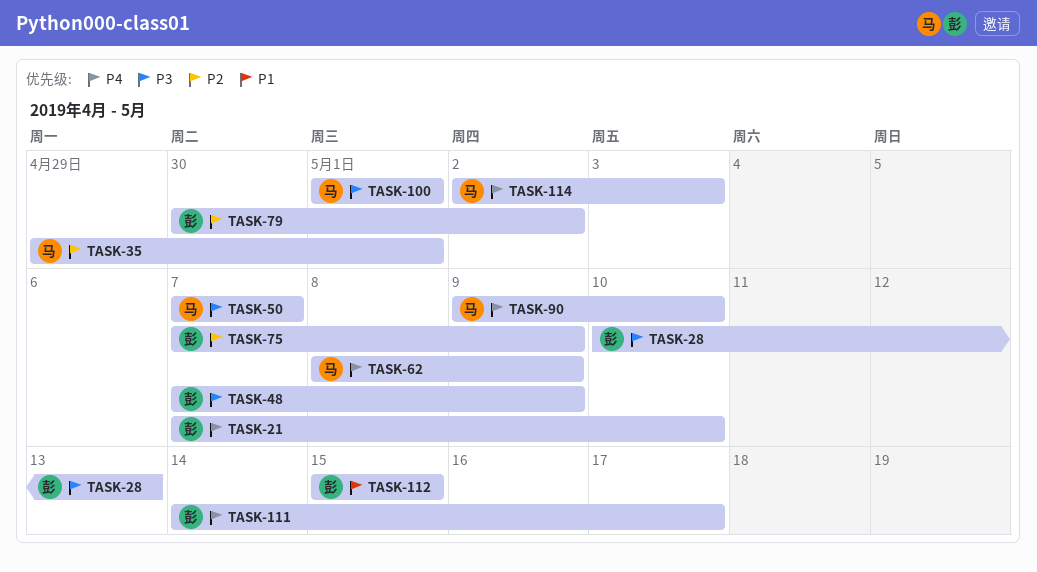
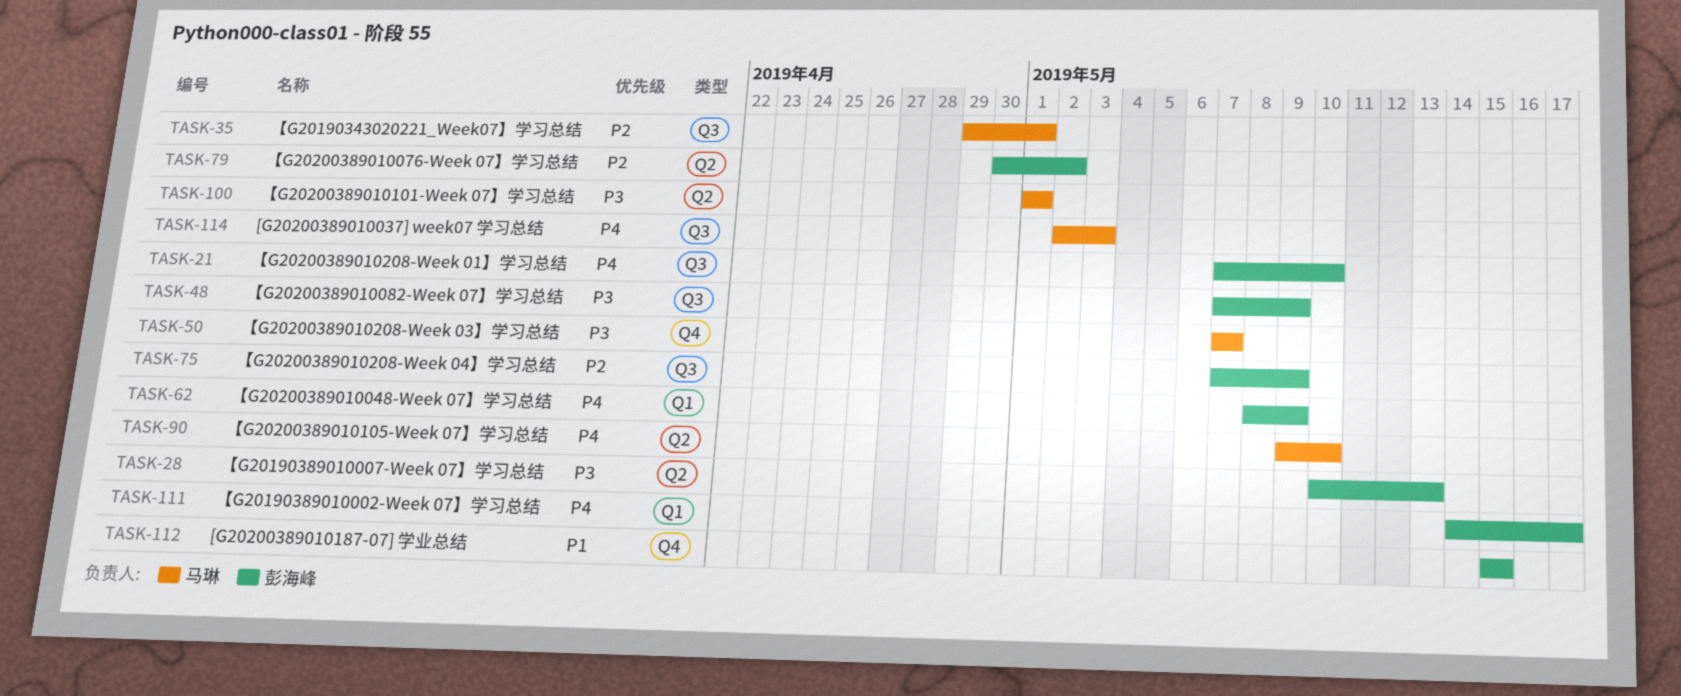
TASK-62, owner: 马琳 -> 彭海峰

